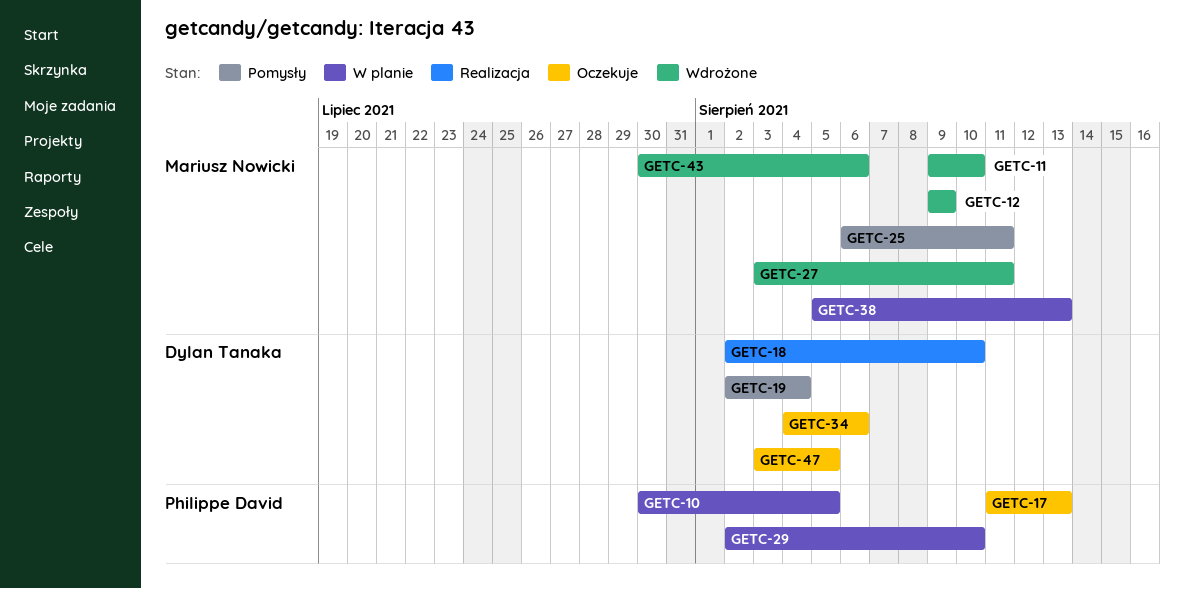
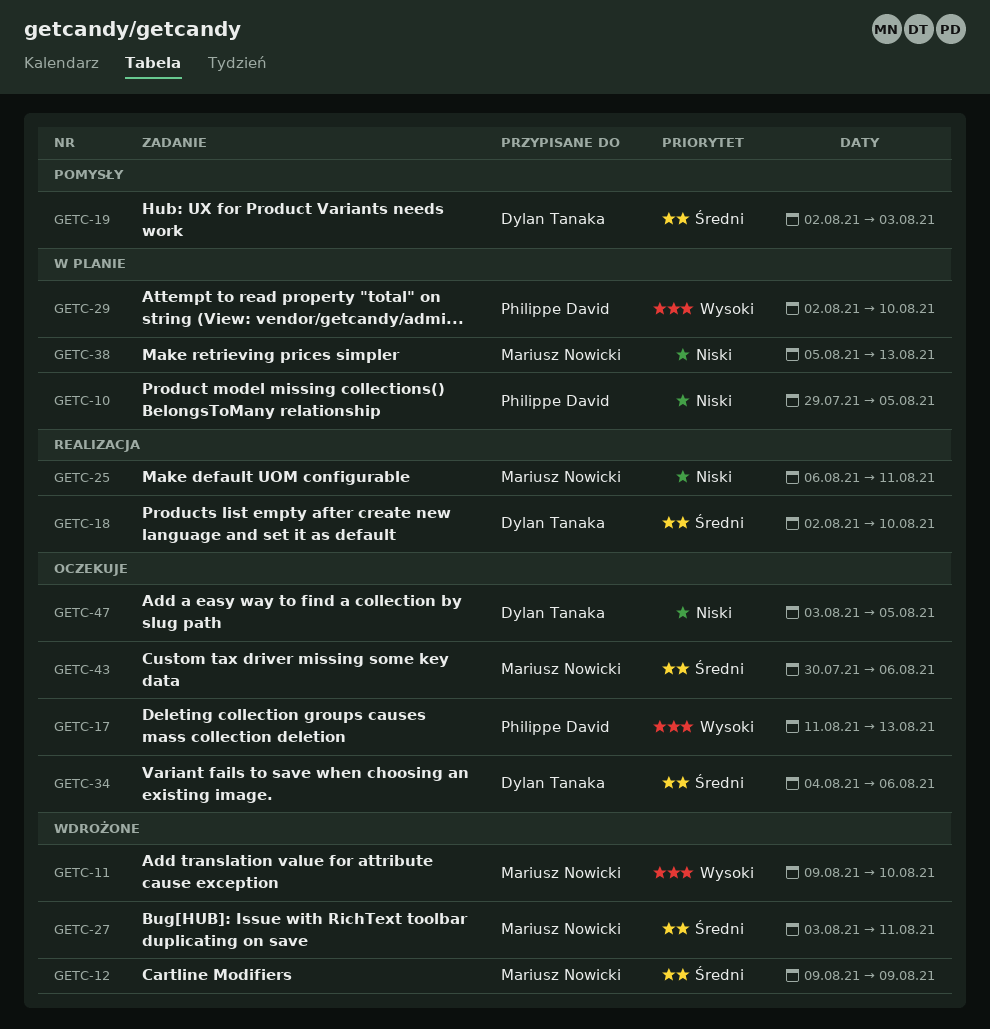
GETC-10, start: Jul 30 -> Jul 29
GETC-19, due: Aug 4 -> Aug 3
GETC-25, status: Pomysły -> Realizacja
GETC-43, status: Wdrożone -> Oczekuje

